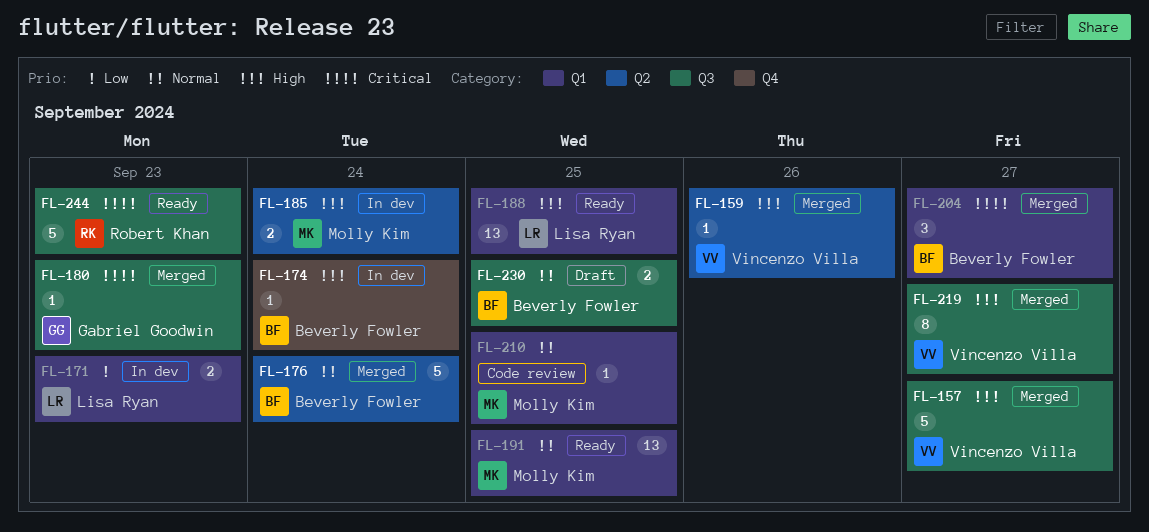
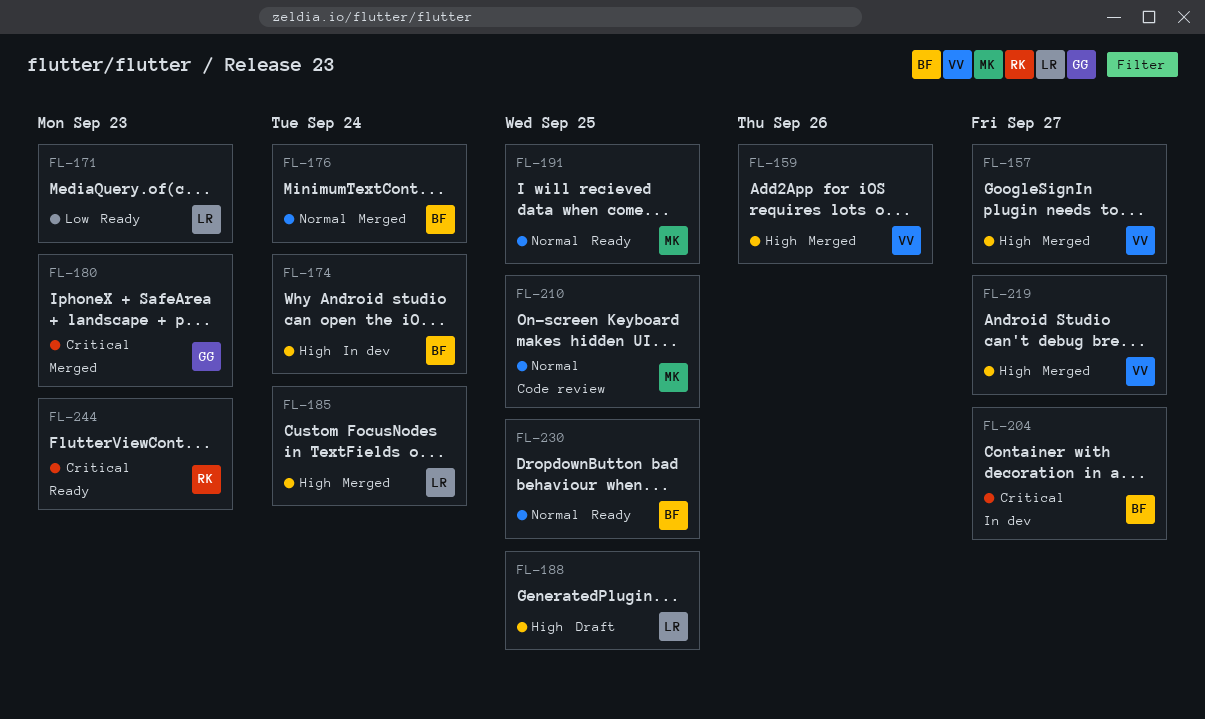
FL-171, status: In dev -> Ready
FL-185, status: In dev -> Merged
FL-185, owner: Molly Kim -> Lisa Ryan
FL-188, status: Ready -> Draft
FL-204, status: Merged -> In dev
FL-230, status: Draft -> Ready

